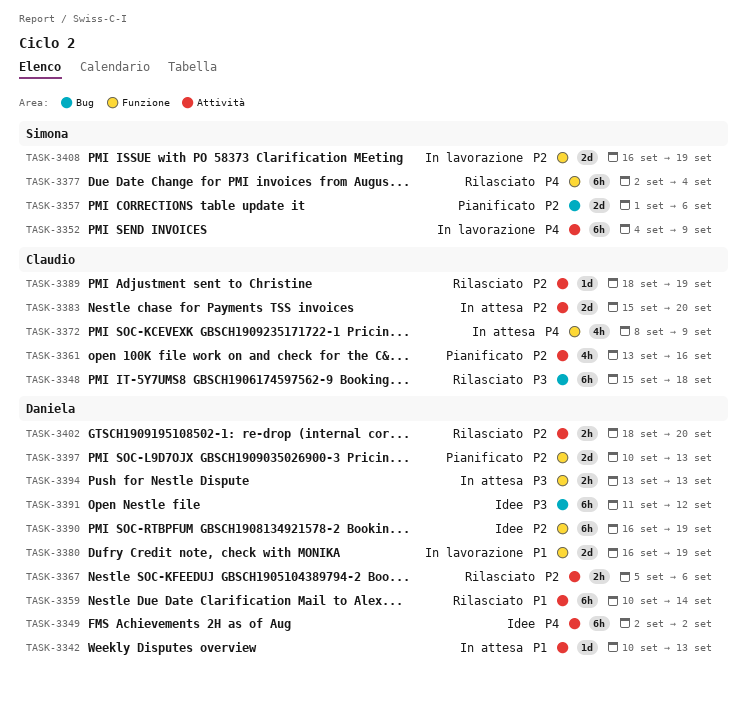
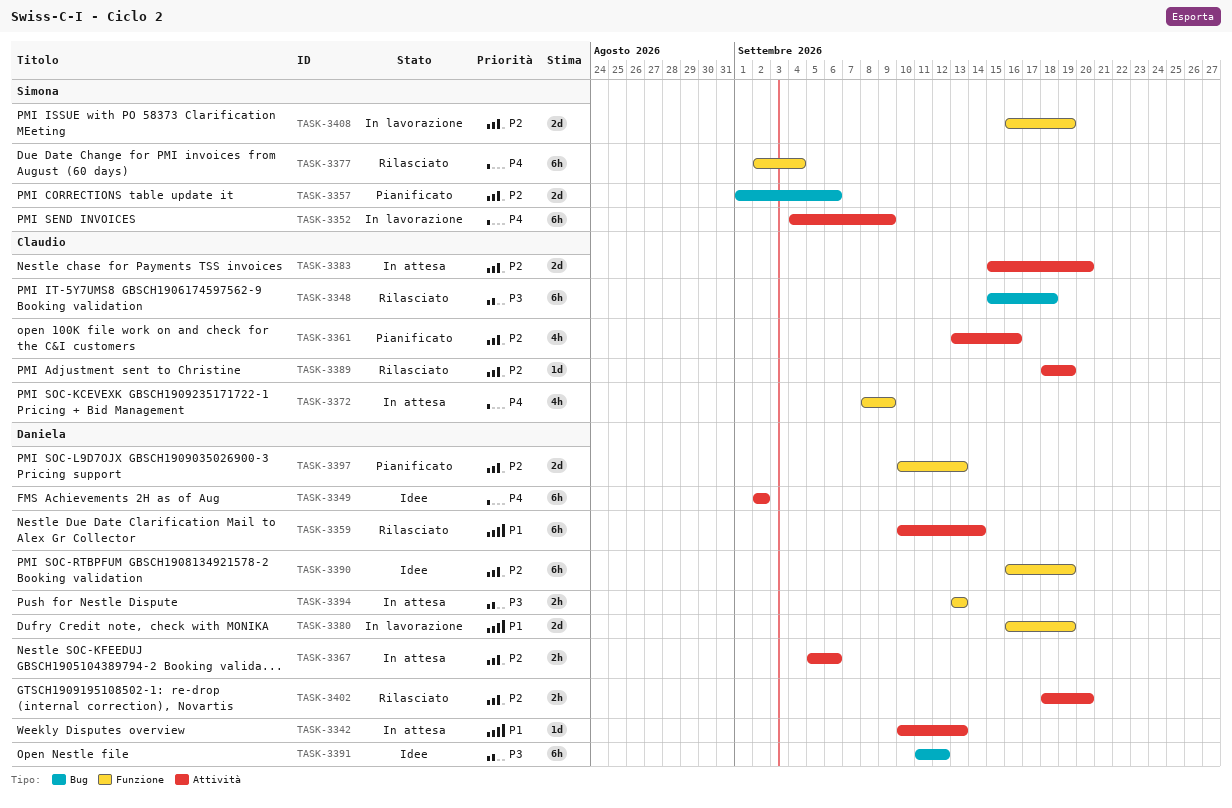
TASK-3367, status: Rilasciato -> In attesa

